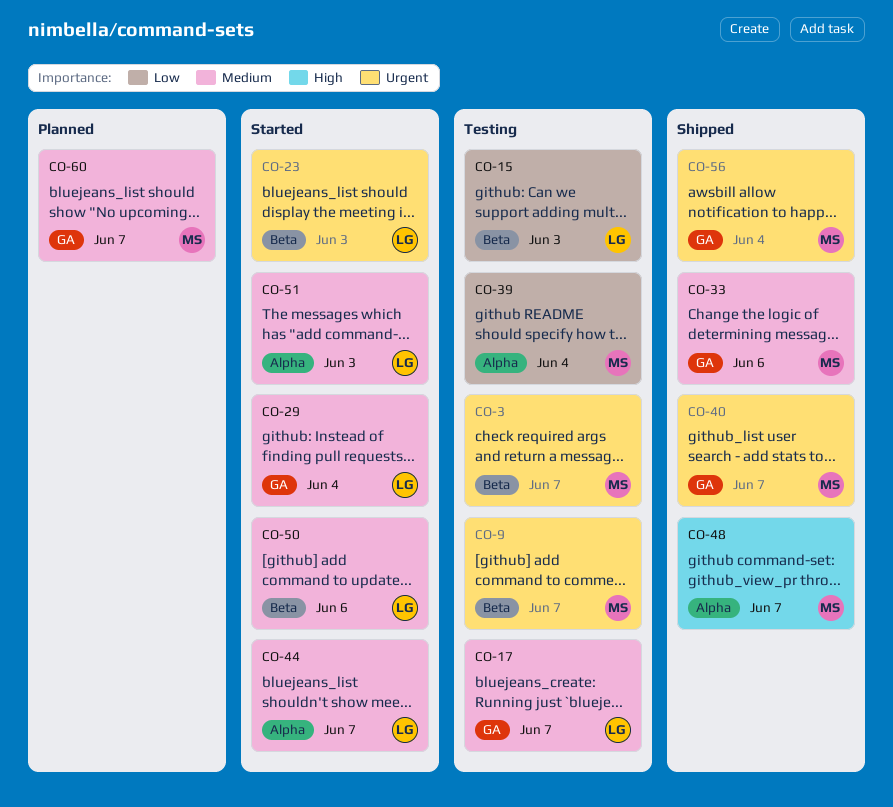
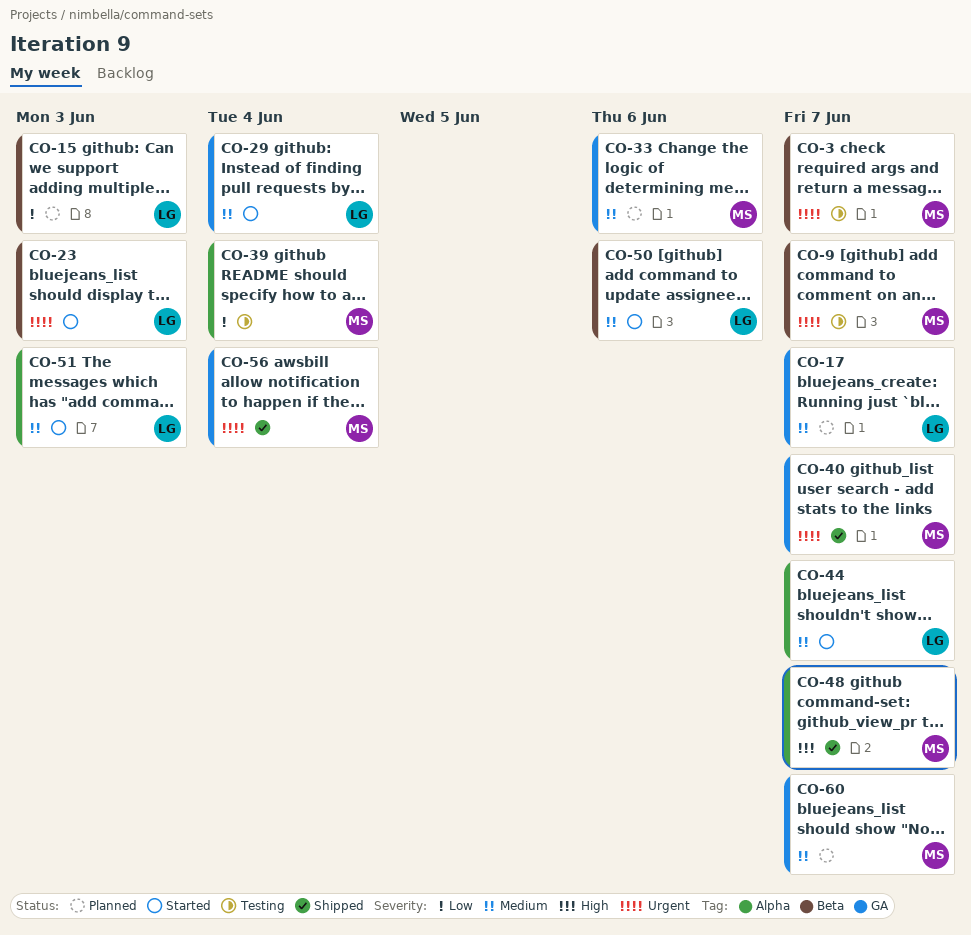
CO-15, status: Testing -> Planned
CO-17, status: Testing -> Planned
CO-33, status: Shipped -> Planned

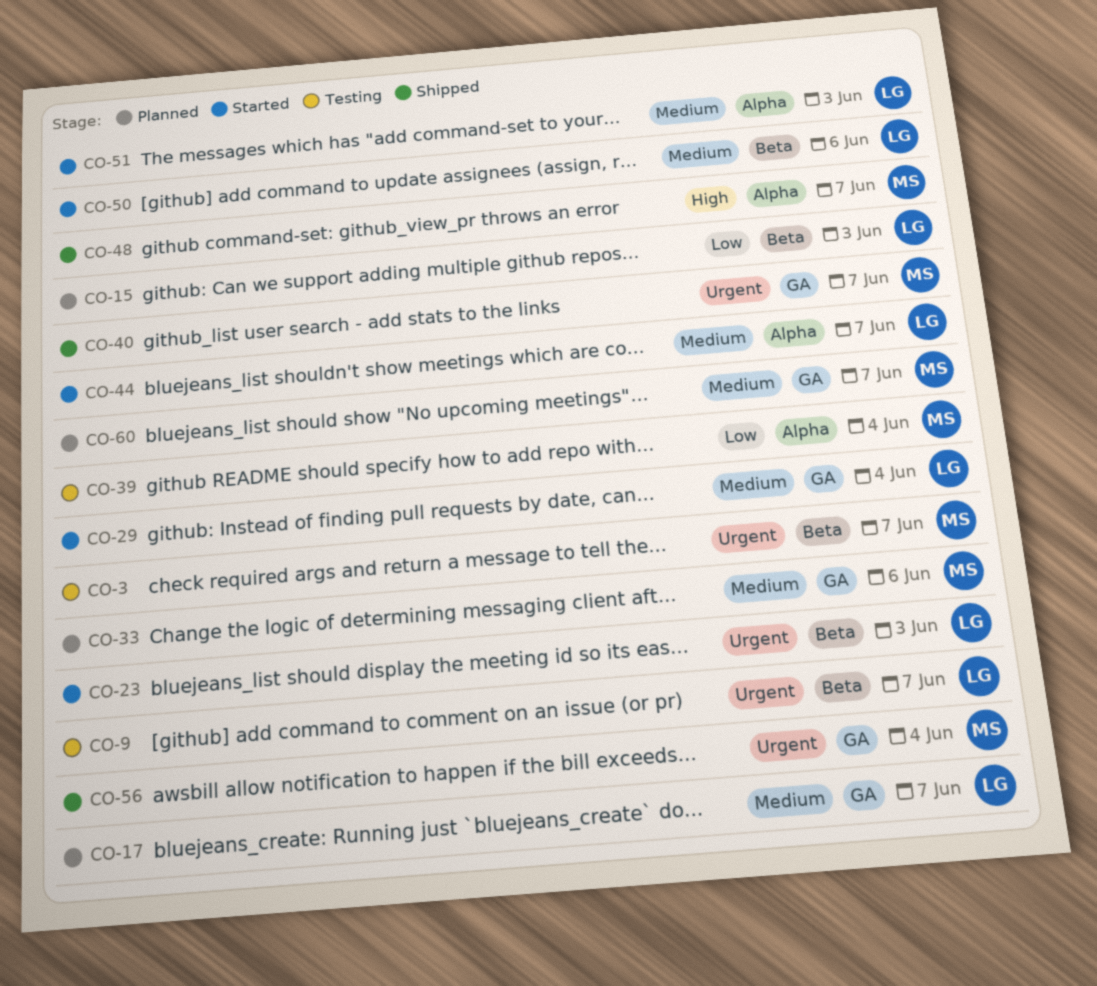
CO-9, owner: MS -> LG

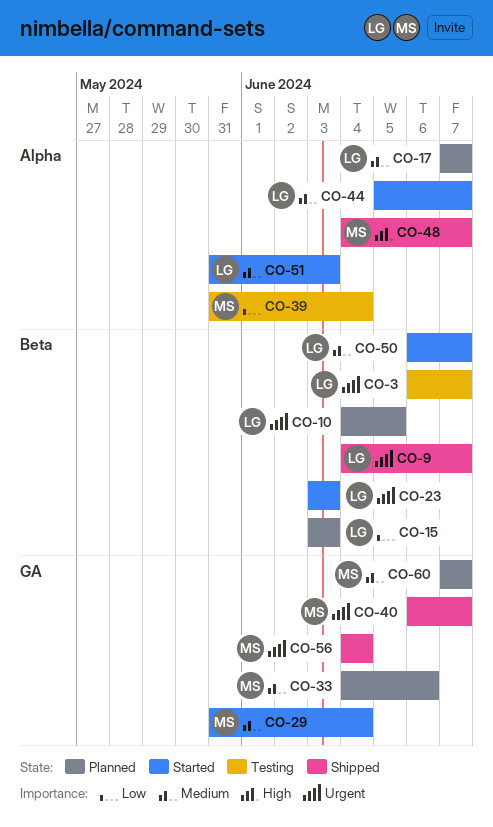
CO-3, owner: MS -> LG
CO-9, status: Testing -> Shipped
CO-10: none -> present
CO-17, label: GA -> Alpha
CO-29, owner: LG -> MS
CO-50, due: Jun 6 -> Jun 7

